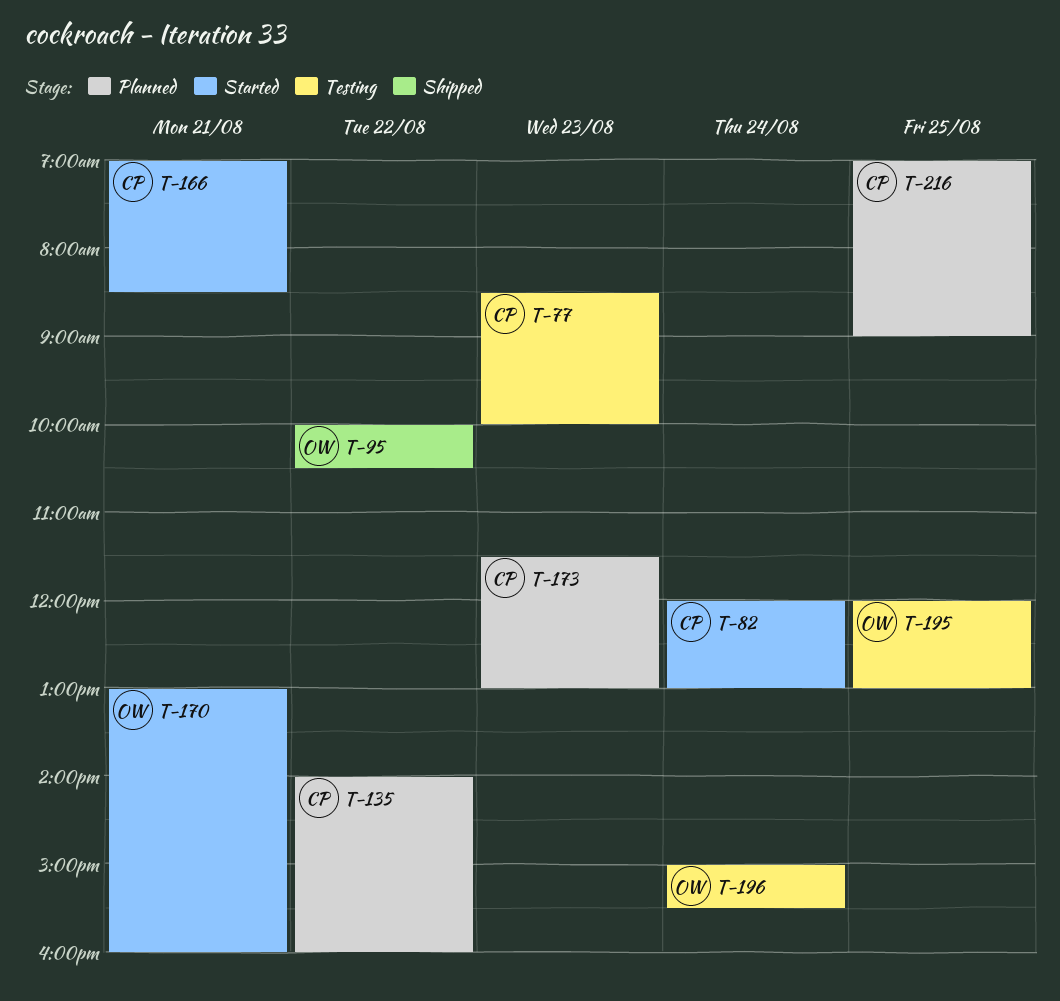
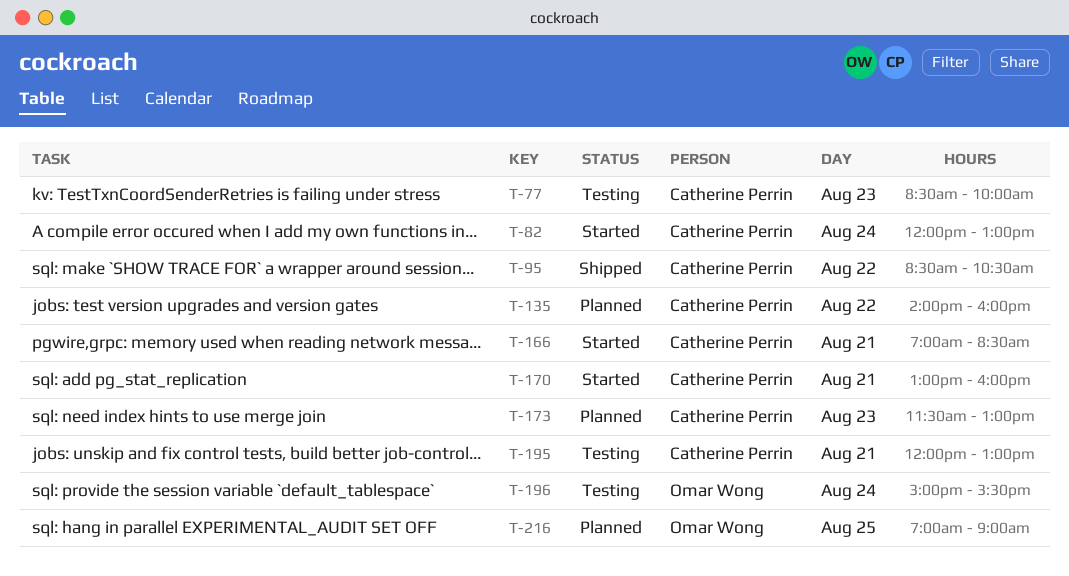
T-95, owner: Omar Wong -> Catherine Perrin
T-95, begins: 10:00 -> 08:30
T-170, owner: Omar Wong -> Catherine Perrin
T-195, owner: Omar Wong -> Catherine Perrin
T-195, day: Aug 25 -> Aug 21
T-216, owner: Catherine Perrin -> Omar Wong

